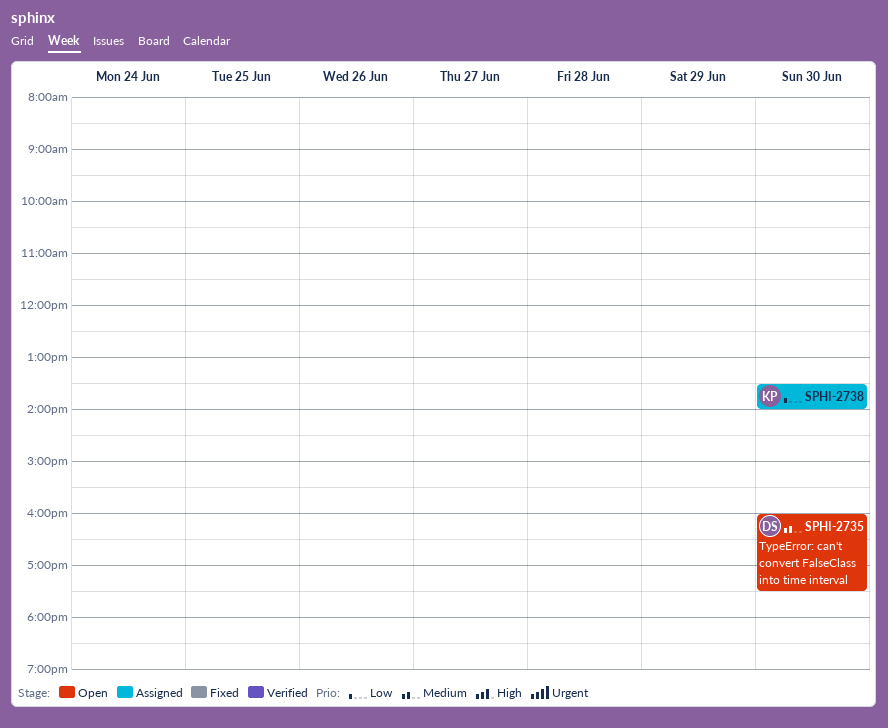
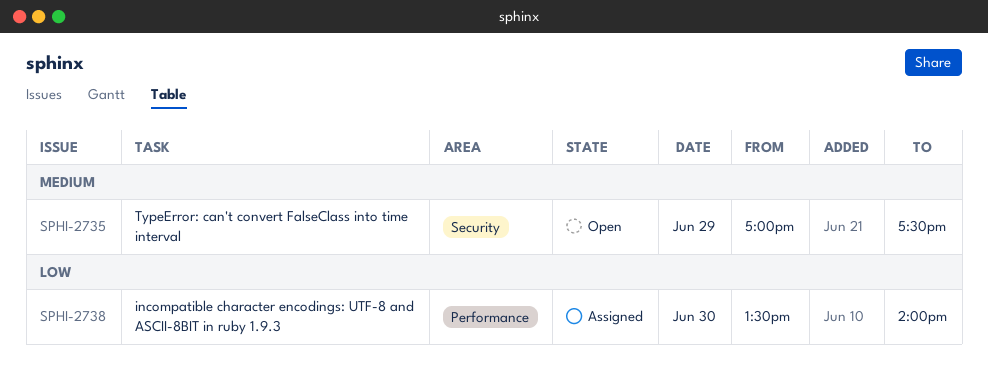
SPHI-2735, day: Jun 30 -> Jun 29
SPHI-2735, begins: 16:00 -> 17:00

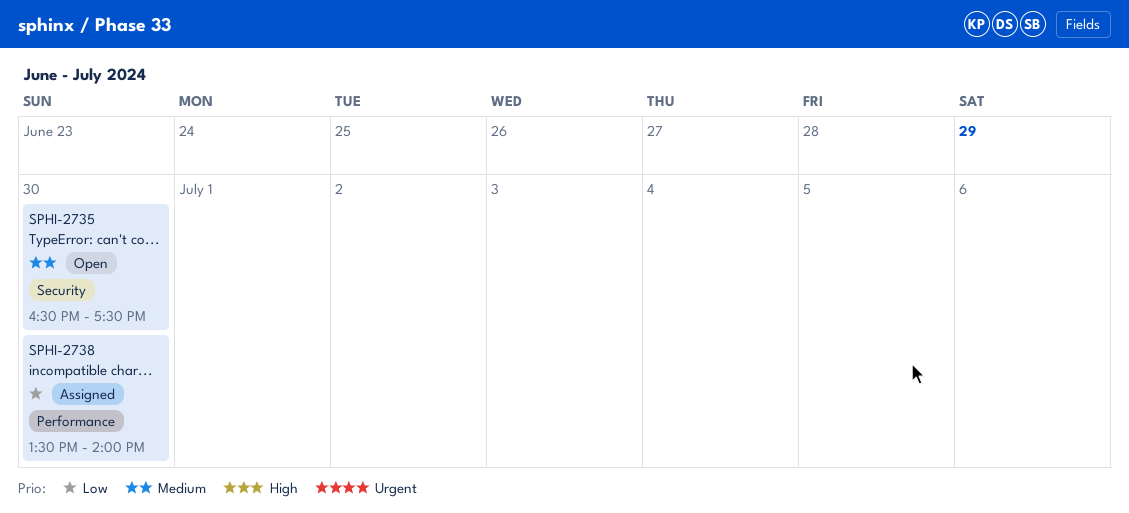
SPHI-2735, day: Jun 29 -> Jun 30
SPHI-2735, begins: 17:00 -> 16:30

